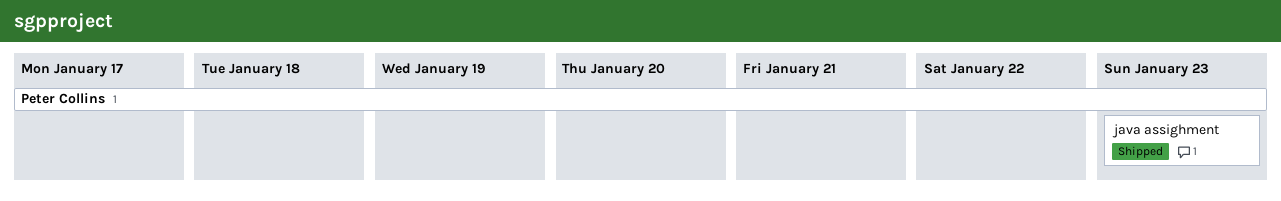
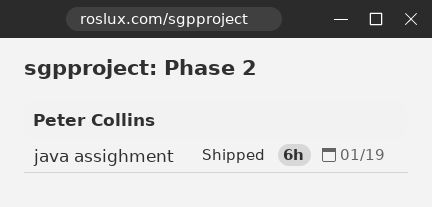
java assighment, due: Jan 23 -> Jan 19

